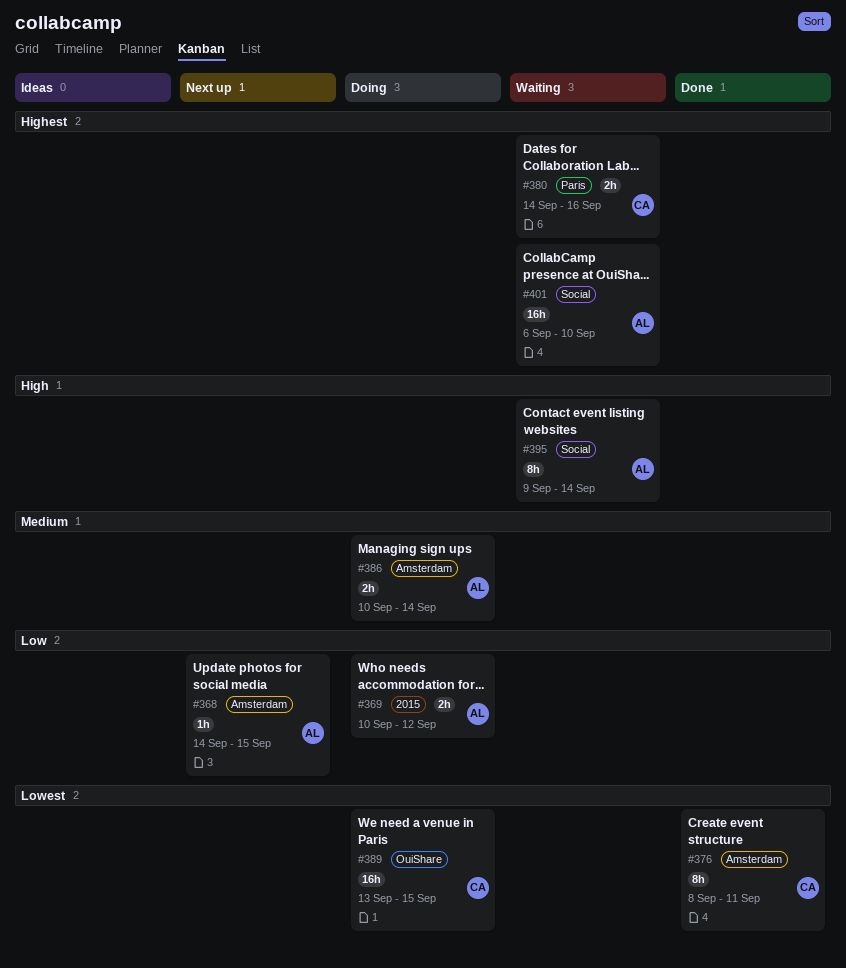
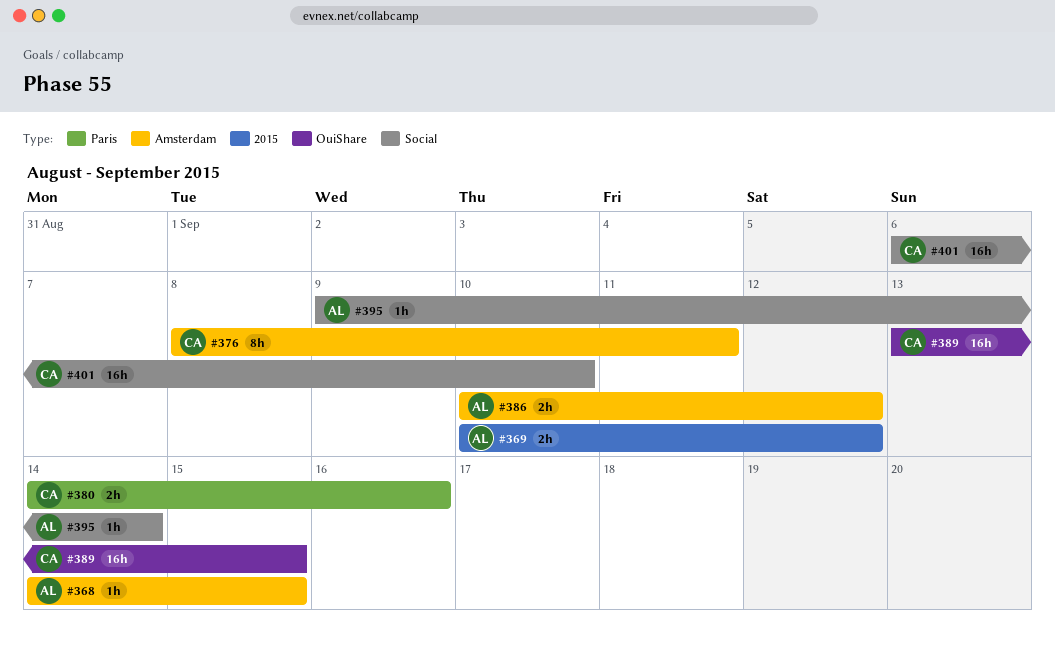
#386, due: Sep 14 -> Sep 12
#395, estimate: 8h -> 1h
#401, owner: AL -> CA

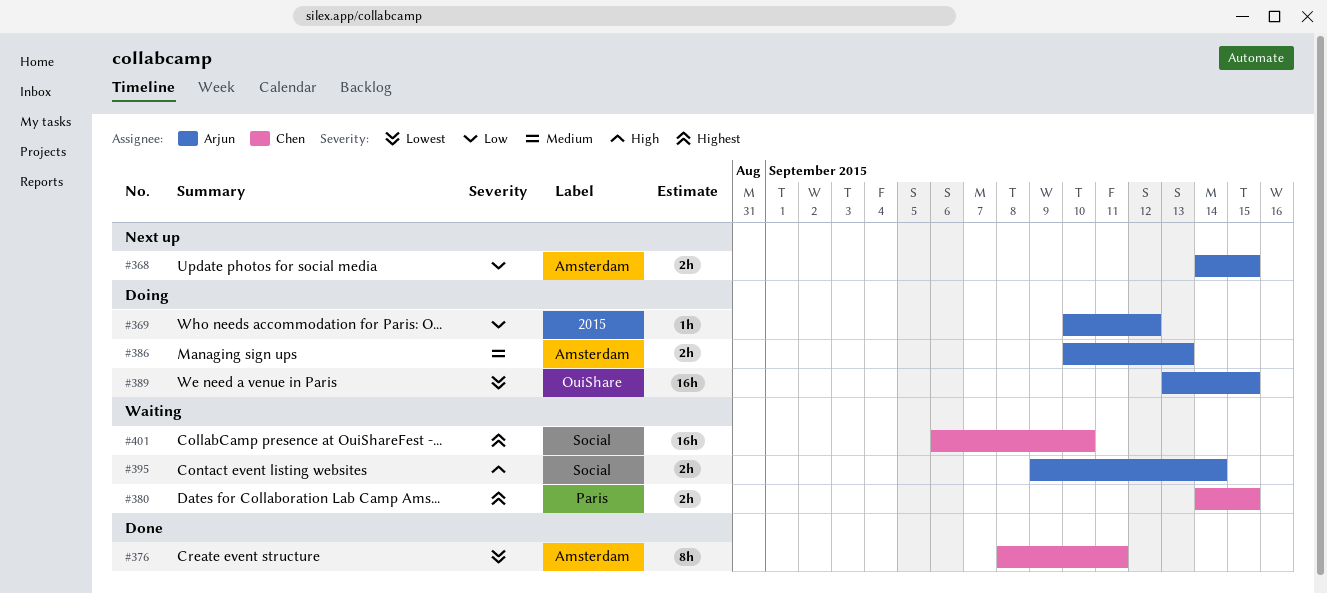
#368, estimate: 1h -> 2h
#369, estimate: 2h -> 1h
#380, due: Sep 16 -> Sep 15
#386, due: Sep 12 -> Sep 13
#389, owner: Chen -> Arjun
#395, estimate: 1h -> 2h

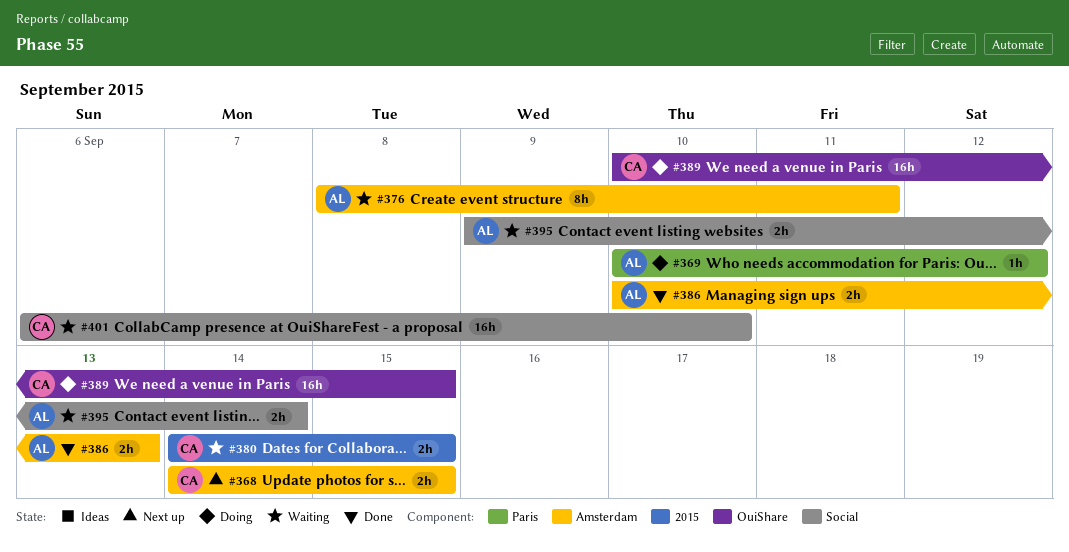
#368, owner: Arjun -> Chen
#369, label: 2015 -> Paris
#376, status: Done -> Waiting
#376, owner: Chen -> Arjun
#380, label: Paris -> 2015
#386, status: Doing -> Done
#389, owner: Arjun -> Chen
#389, start: Sep 13 -> Sep 10

